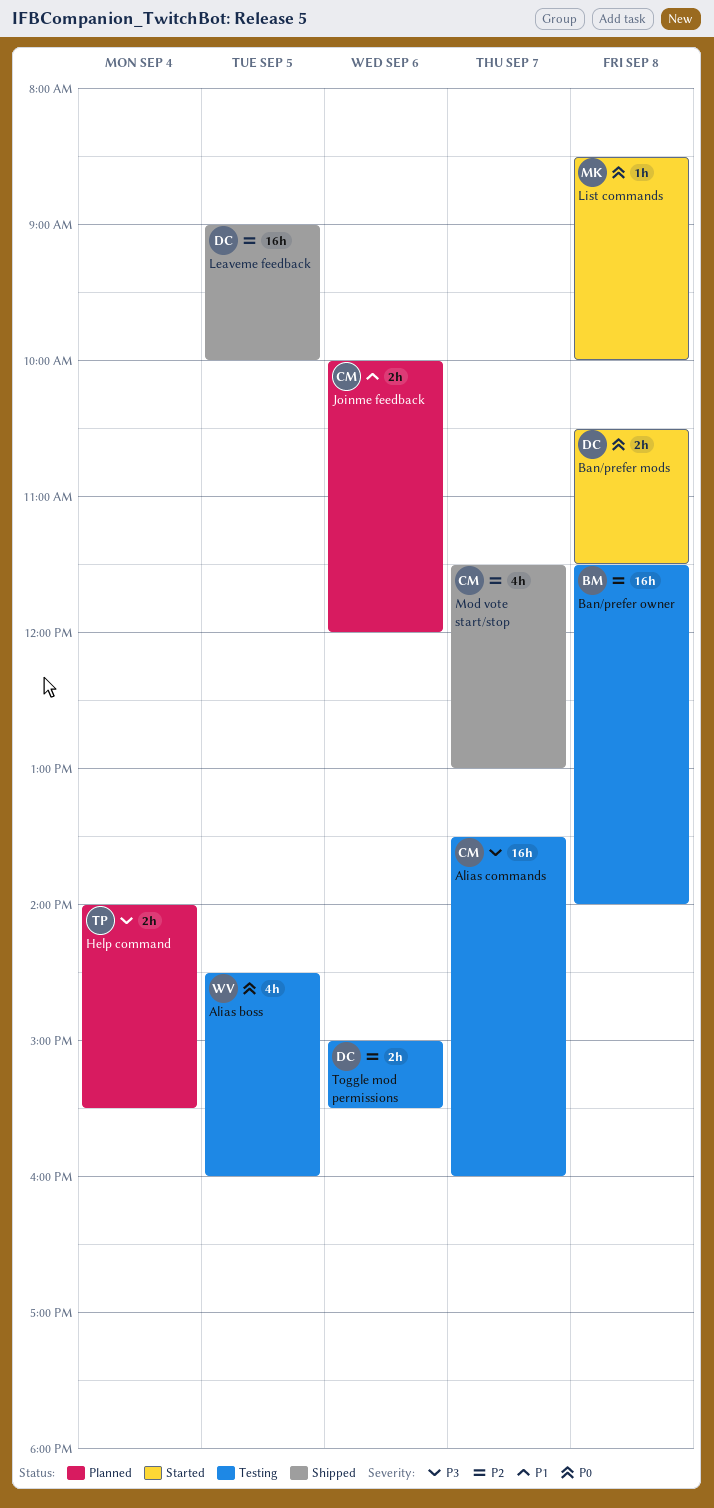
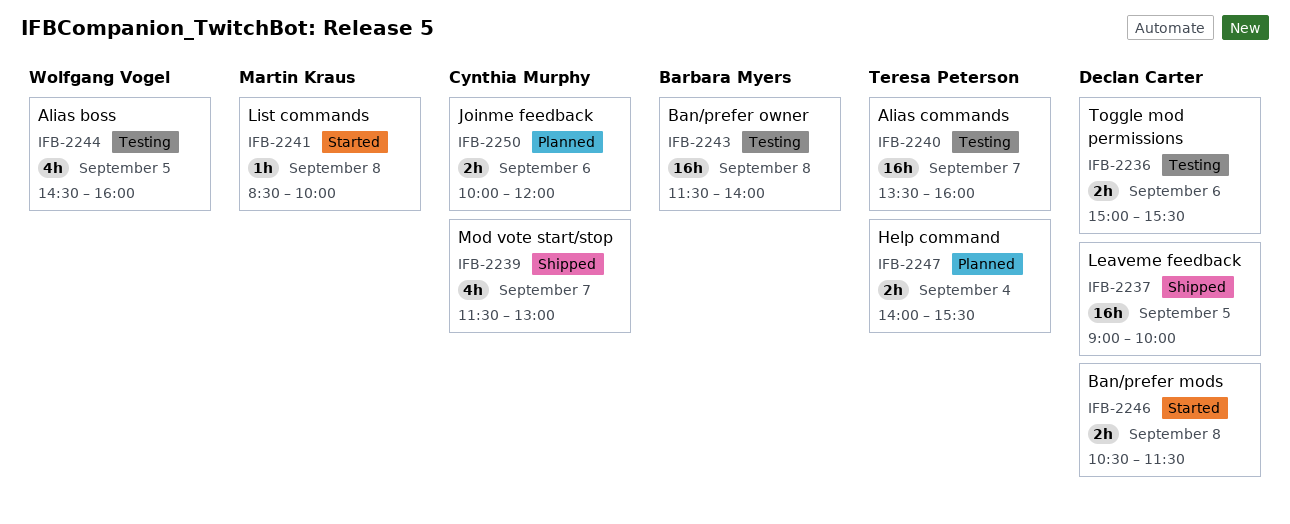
Alias commands, owner: Cynthia Murphy -> Teresa Peterson

